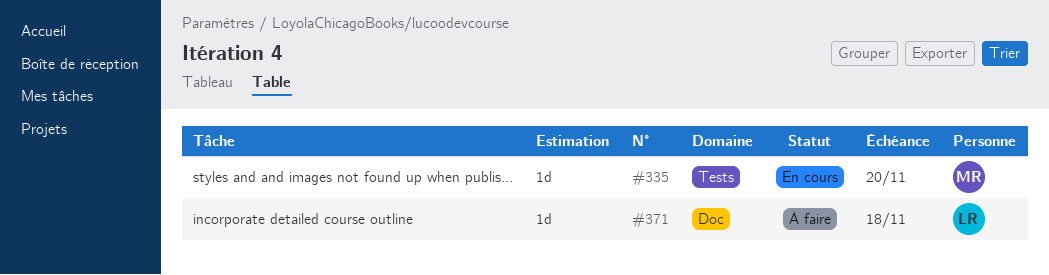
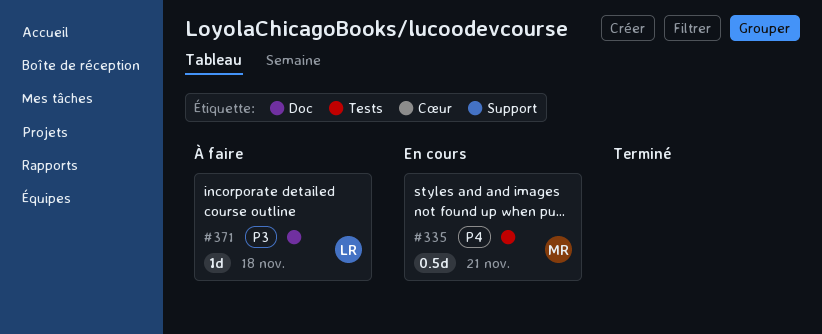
#335, estimate: 1d -> 0.5d
#335, due: Nov 20 -> Nov 21

